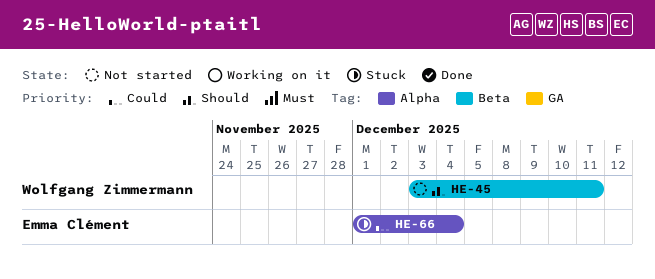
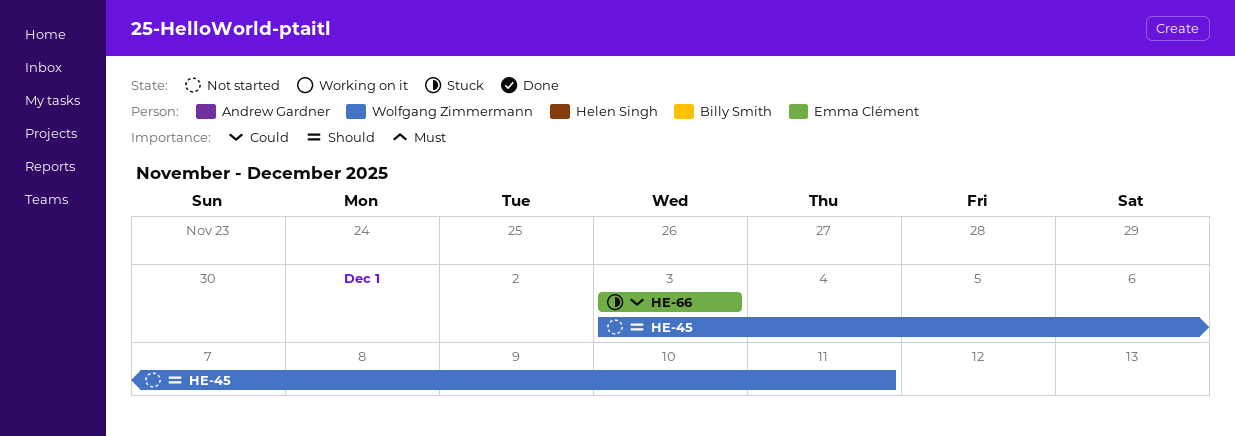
HE-66, start: Dec 1 -> Dec 3
HE-66, due: Dec 4 -> Dec 3

